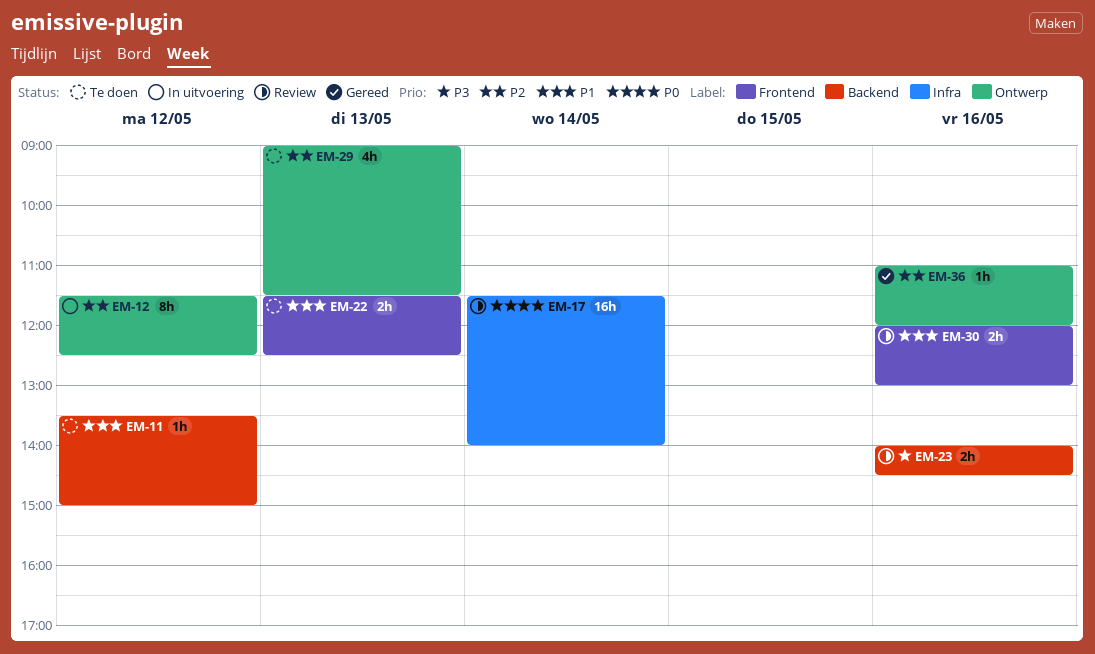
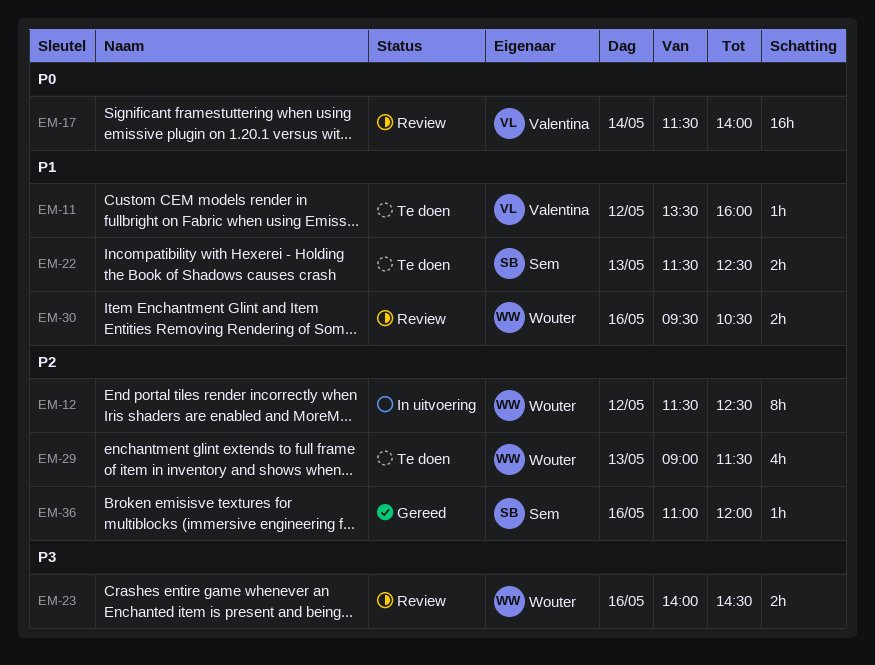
EM-11, ends: 15:00 -> 16:00
EM-30, begins: 12:00 -> 09:30
EM-30, ends: 13:00 -> 10:30

